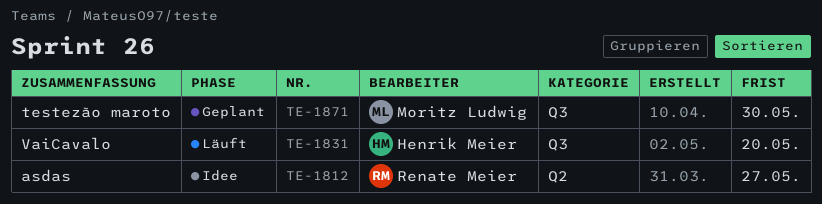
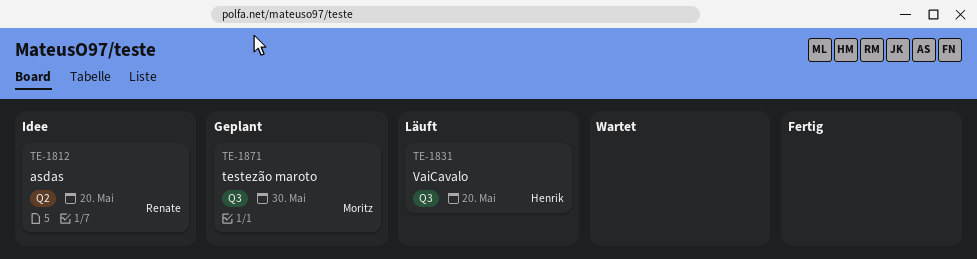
TE-1812, due: May 27 -> May 20

